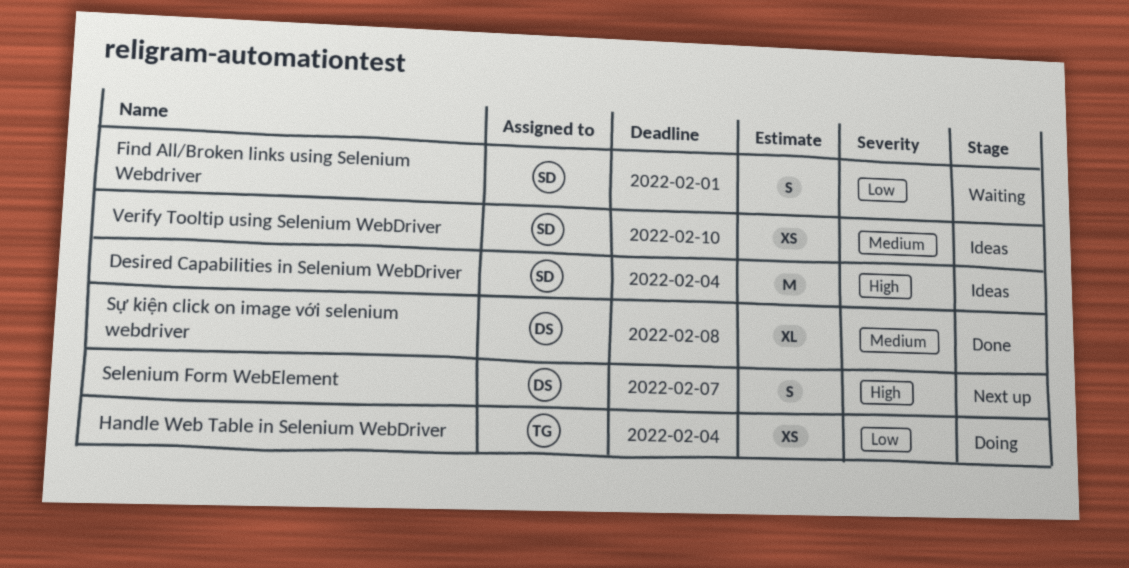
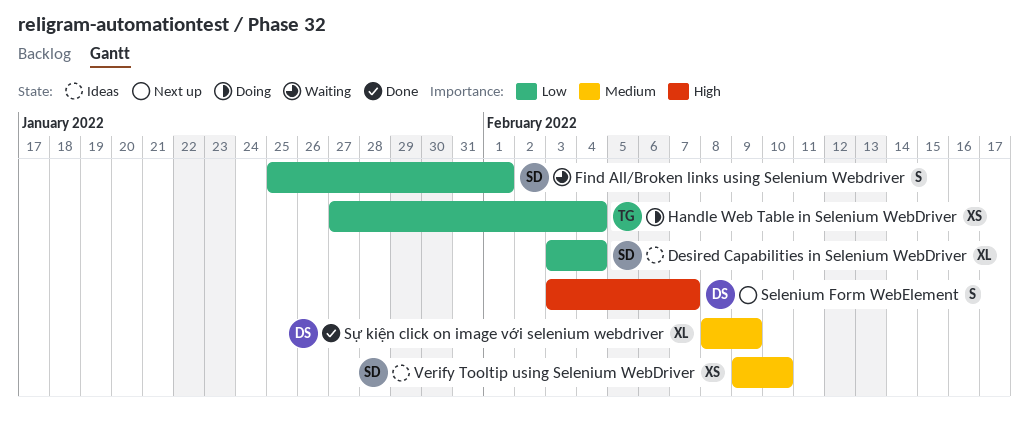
Desired Capabilities in Selenium WebDriver, priority: High -> Low
Desired Capabilities in Selenium WebDriver, estimate: M -> XL
Sự kiện click on image với selenium webdriver, due: Feb 8 -> Feb 9

